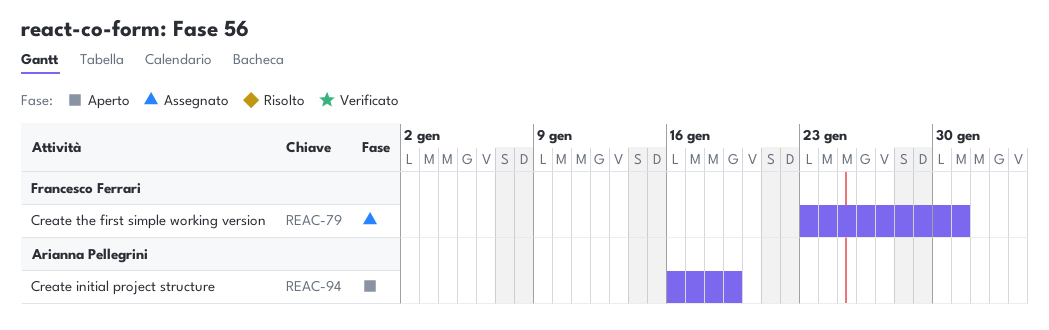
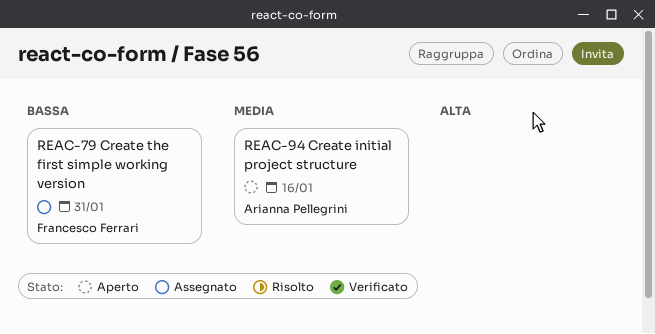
REAC-94, due: Jan 19 -> Jan 16

